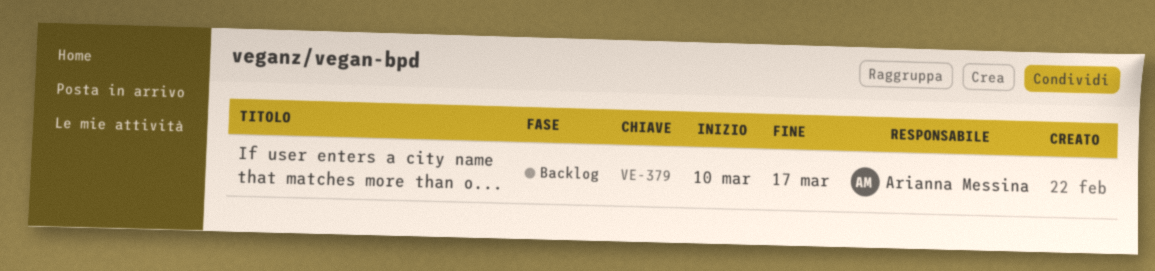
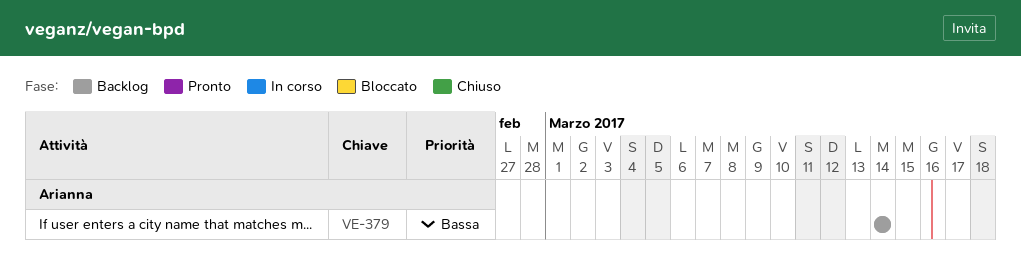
VE-379, start: Mar 10 -> Mar 14
VE-379, due: Mar 17 -> Mar 14

